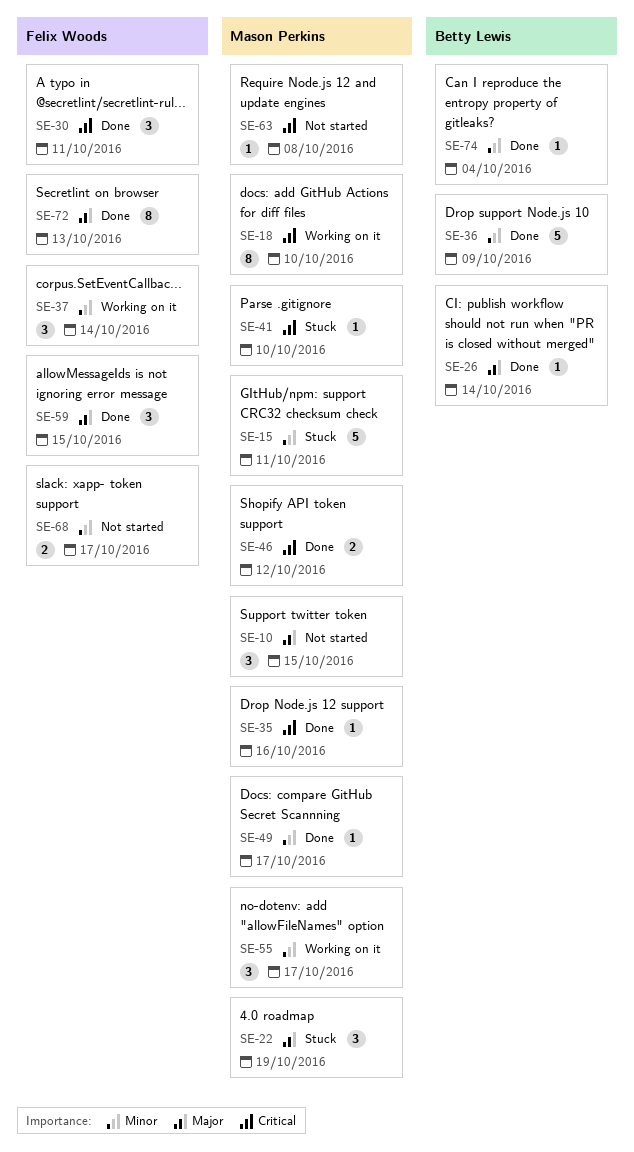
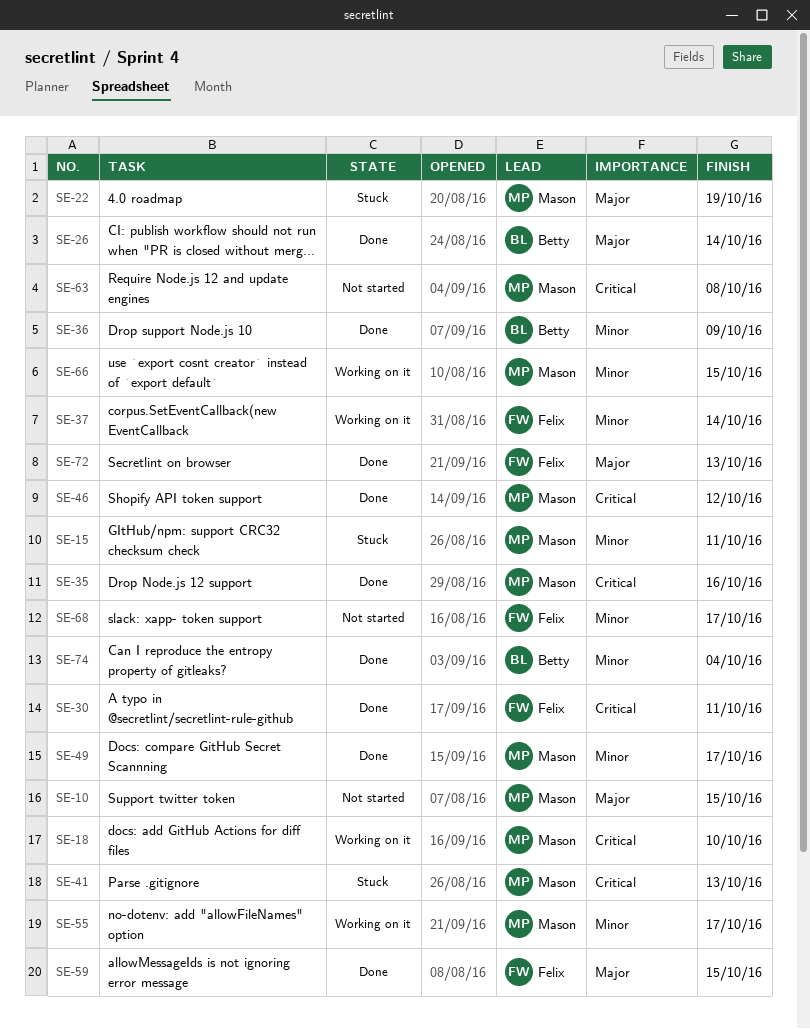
SE-41, due: Oct 10 -> Oct 13
SE-66: none -> present

